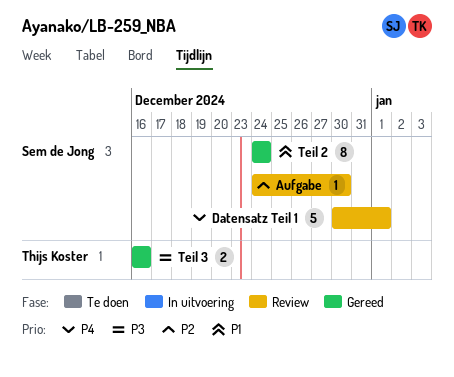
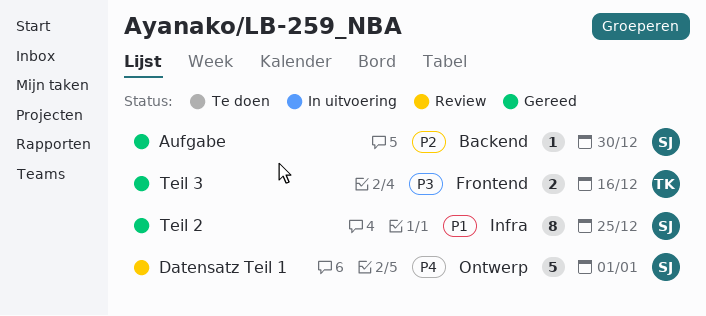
Aufgabe, status: Review -> Gereed
Teil 2, due: Dec 24 -> Dec 25

